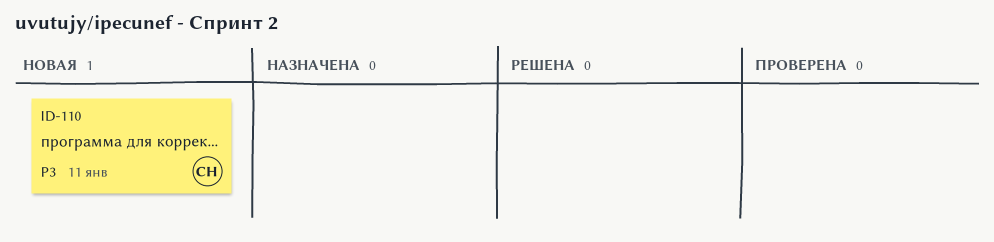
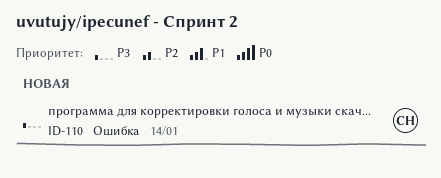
ID-110, due: Jan 11 -> Jan 14

